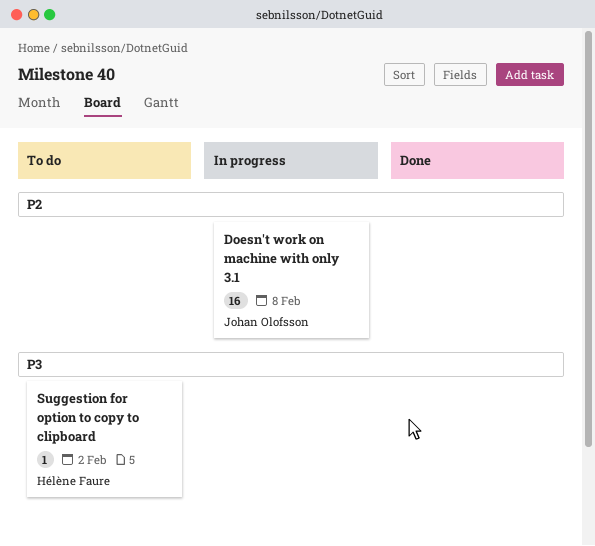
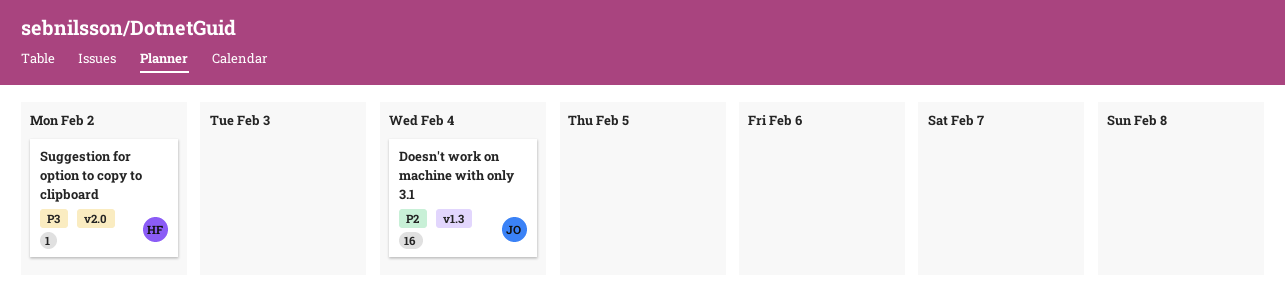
Doesn't work on machine with only 3.1, due: Feb 8 -> Feb 4

